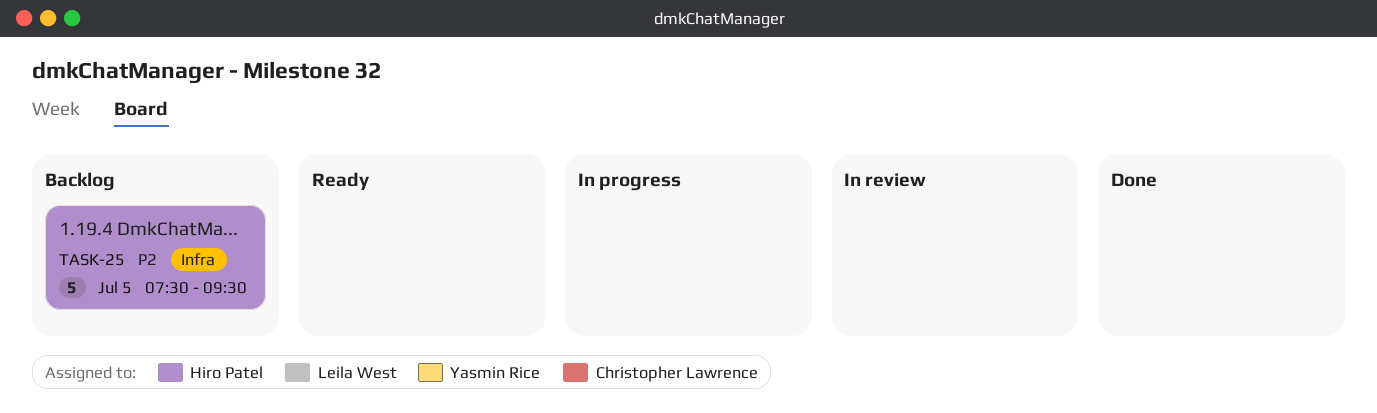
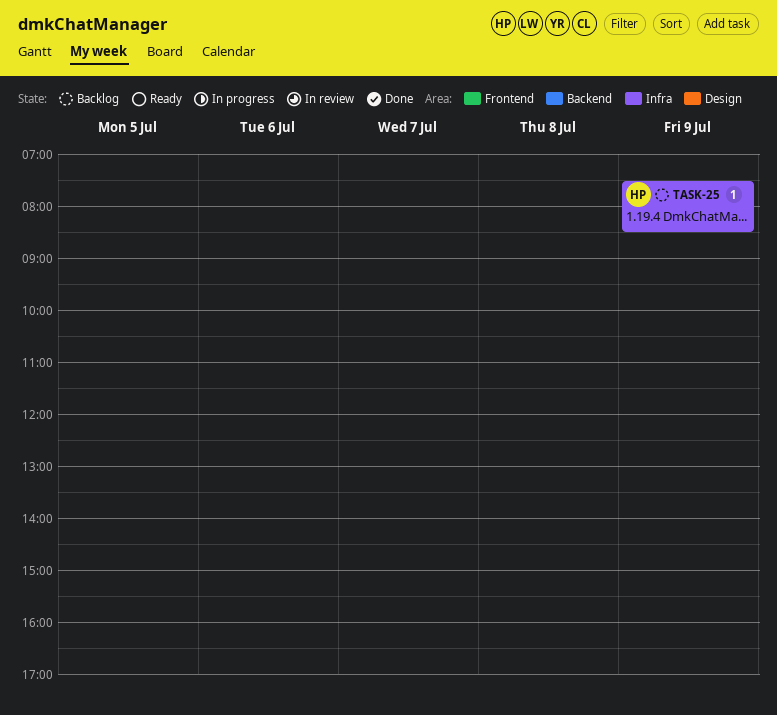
TASK-25, estimate: 5 -> 1
TASK-25, day: Jul 5 -> Jul 9
TASK-25, ends: 09:30 -> 08:30

